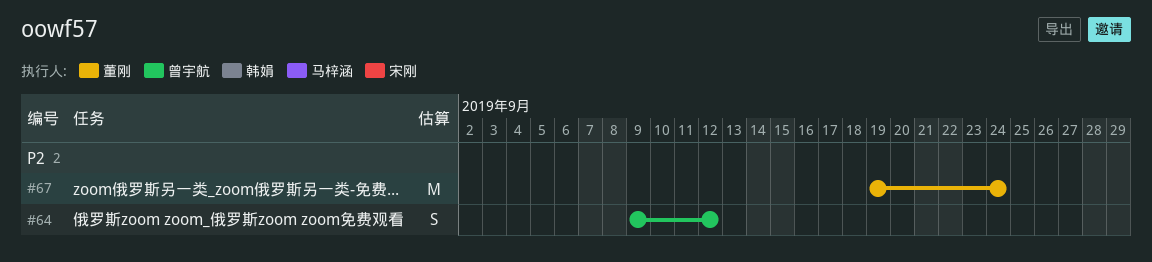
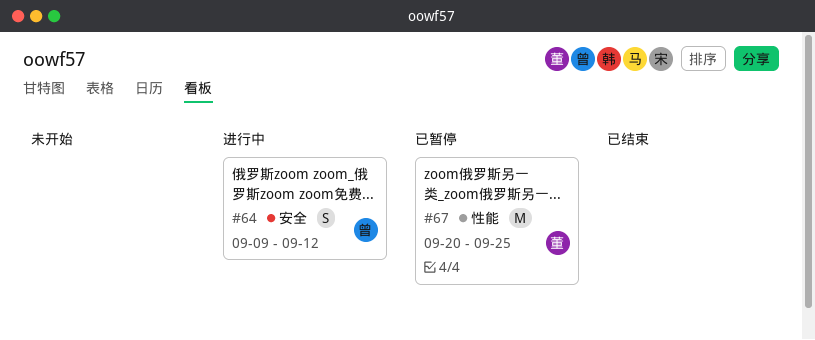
#67, start: Sep 19 -> Sep 20
#67, due: Sep 24 -> Sep 25

